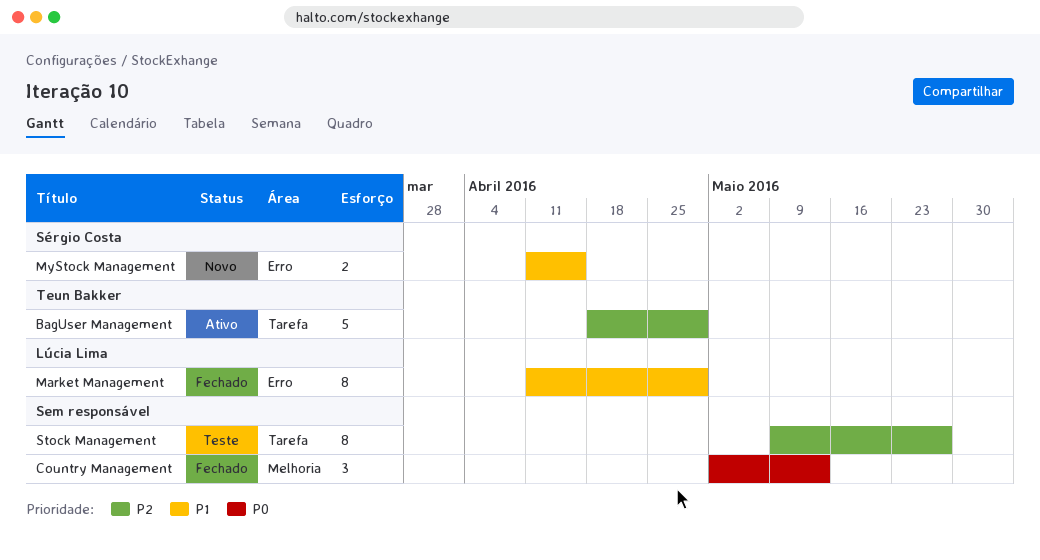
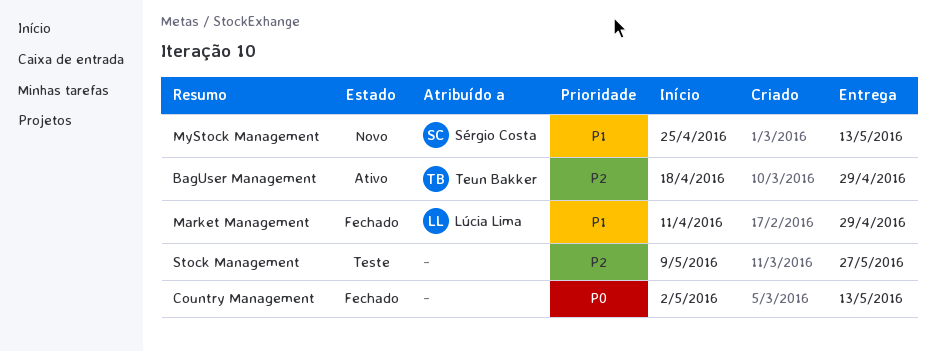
MyStock Management, start: Apr 11 -> Apr 25
MyStock Management, due: Apr 15 -> May 13

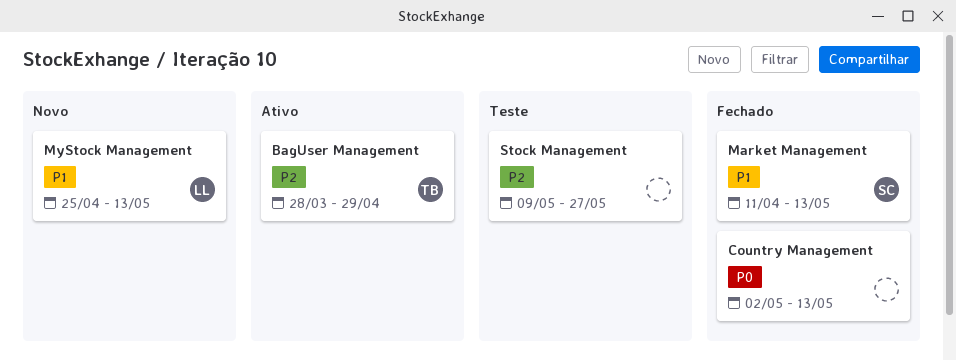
BagUser Management, start: Apr 18 -> Mar 28
Market Management, owner: Lúcia Lima -> Sérgio Costa
Market Management, due: Apr 29 -> May 13
MyStock Management, owner: Sérgio Costa -> Lúcia Lima

